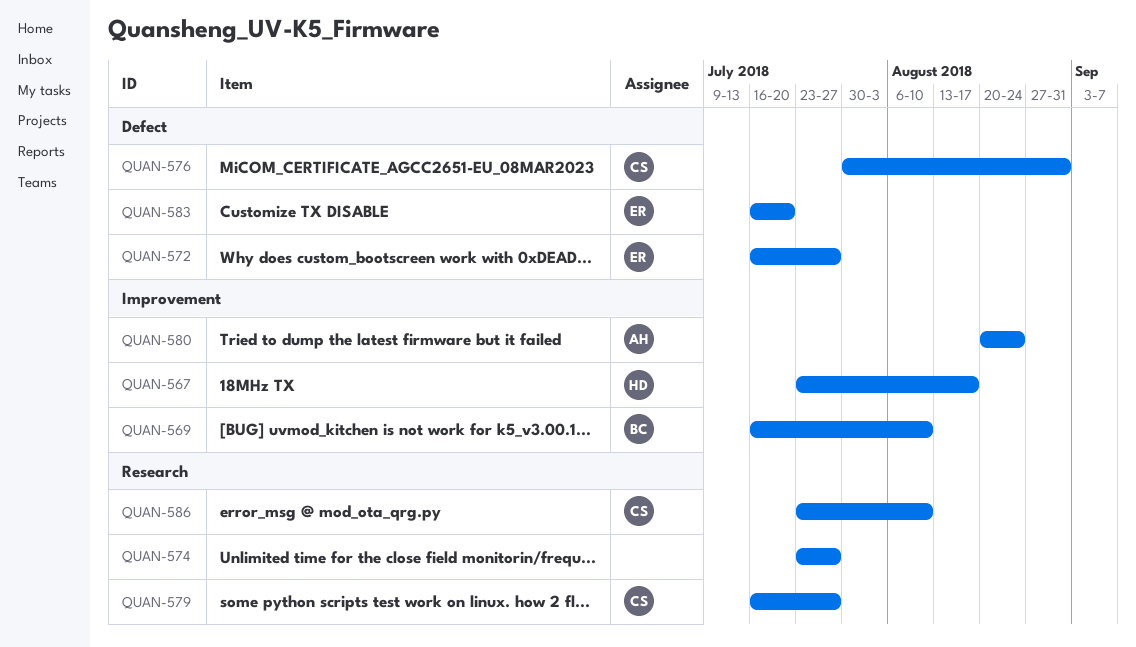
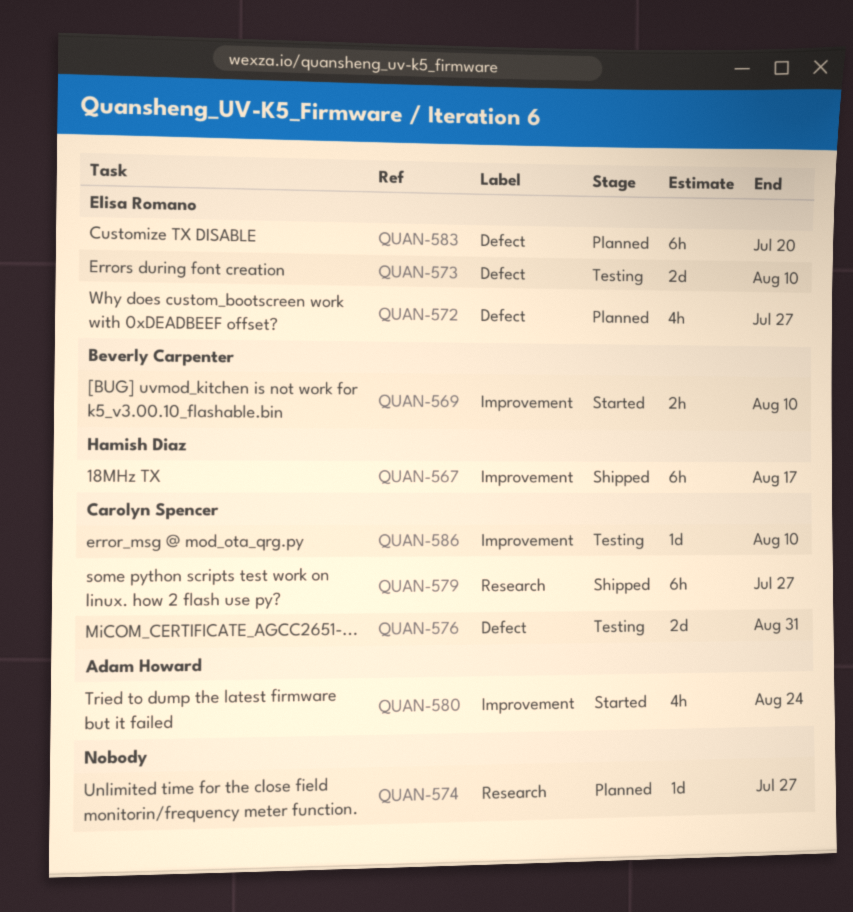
QUAN-573: none -> present
QUAN-586, label: Research -> Improvement

